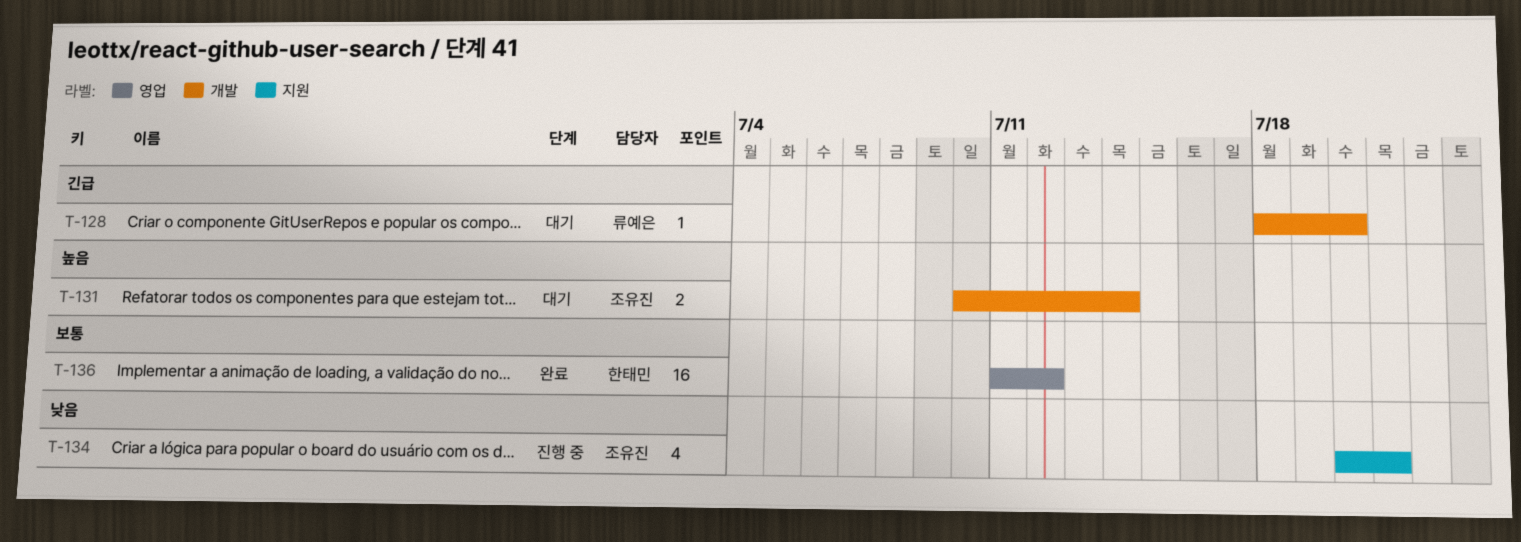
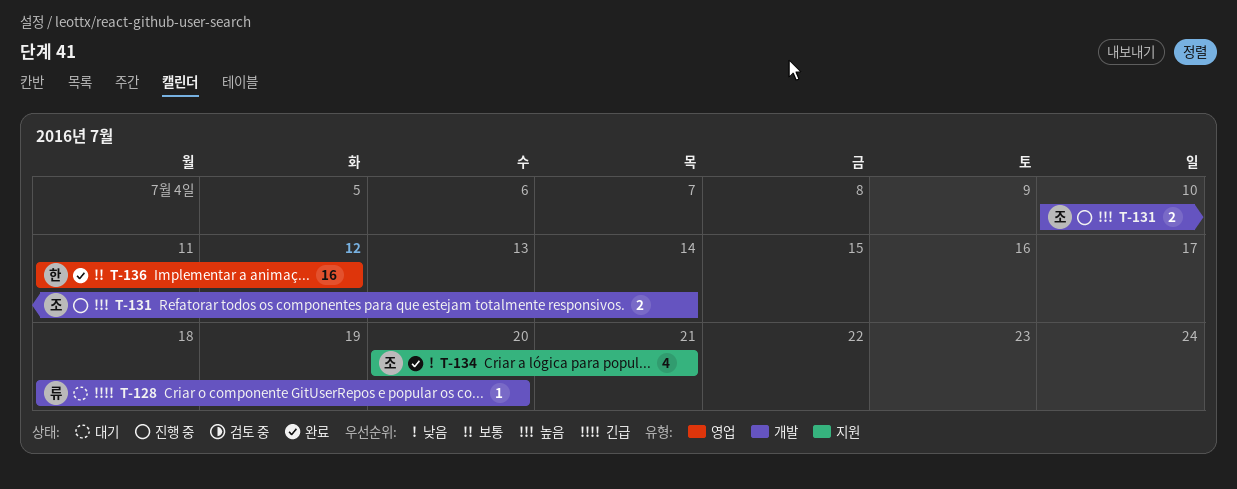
T-131, status: 대기 -> 진행 중
T-134, status: 진행 중 -> 완료

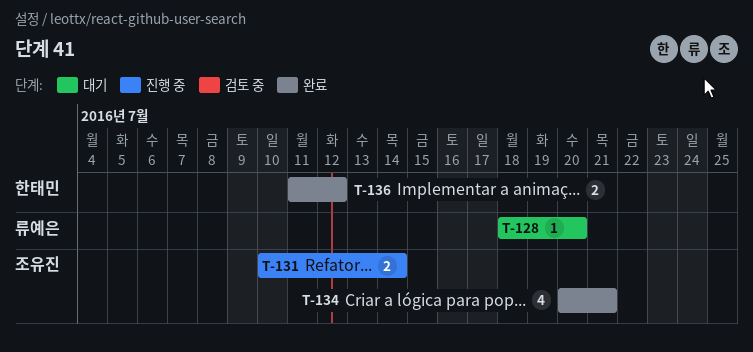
T-136, estimate: 16 -> 2

